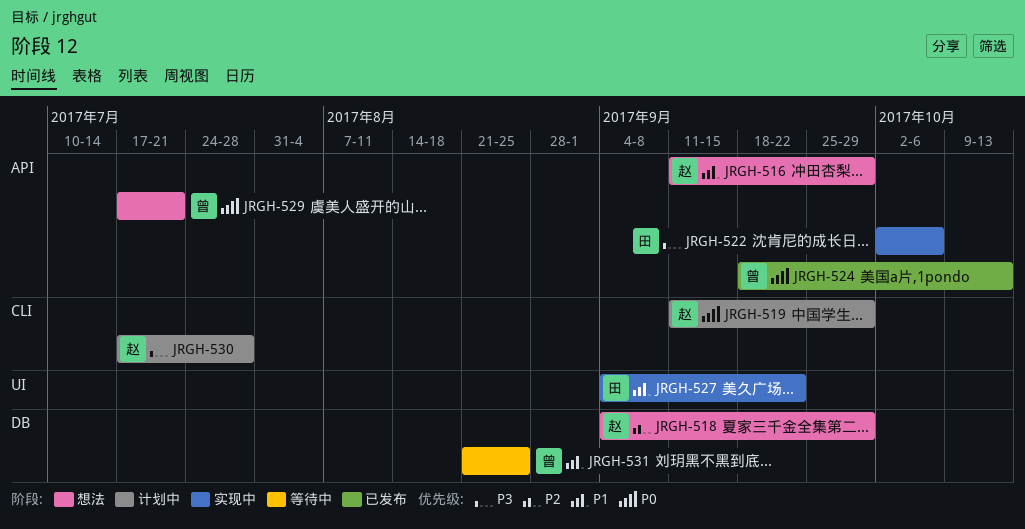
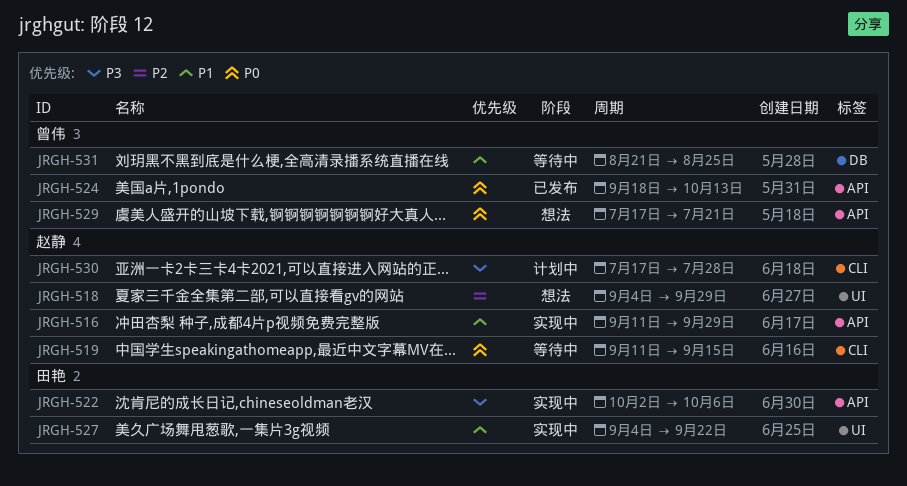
JRGH-516, status: 想法 -> 实现中
JRGH-518, label: DB -> UI
JRGH-519, status: 计划中 -> 等待中
JRGH-519, due: Sep 29 -> Sep 15

